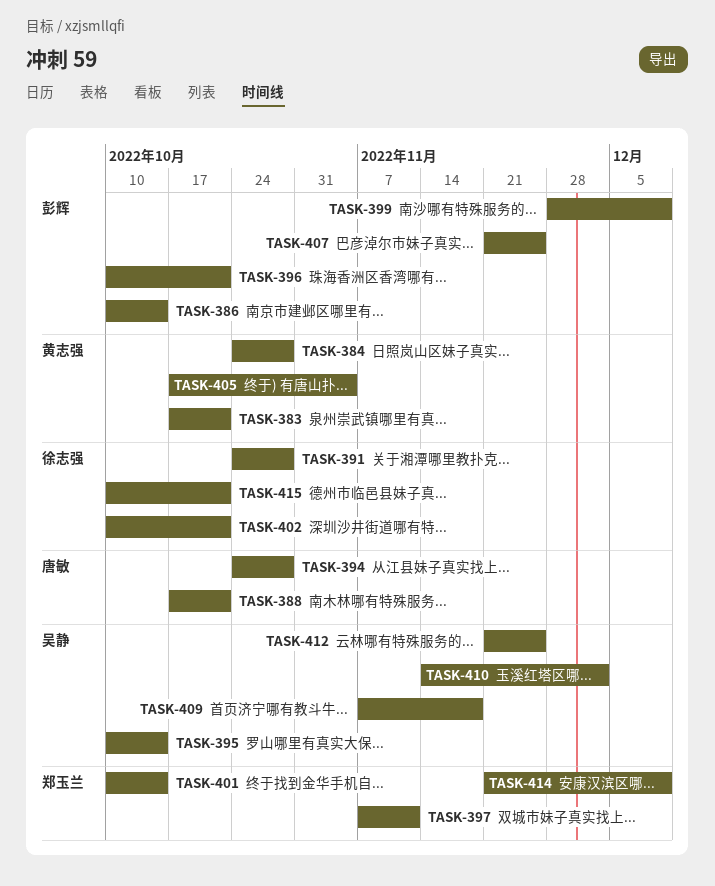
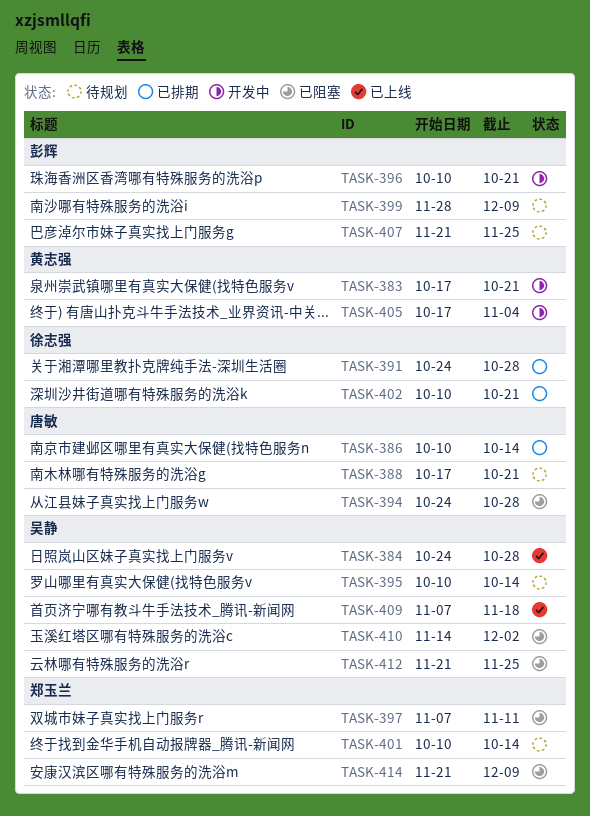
TASK-384, owner: 黄志强 -> 吴静
TASK-386, owner: 彭辉 -> 唐敏
TASK-415: present -> none

